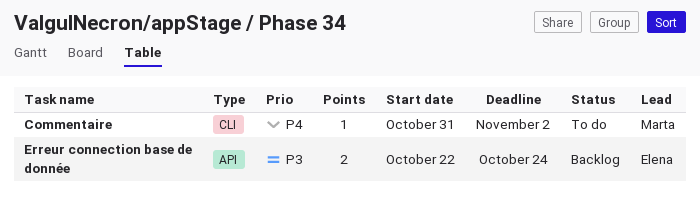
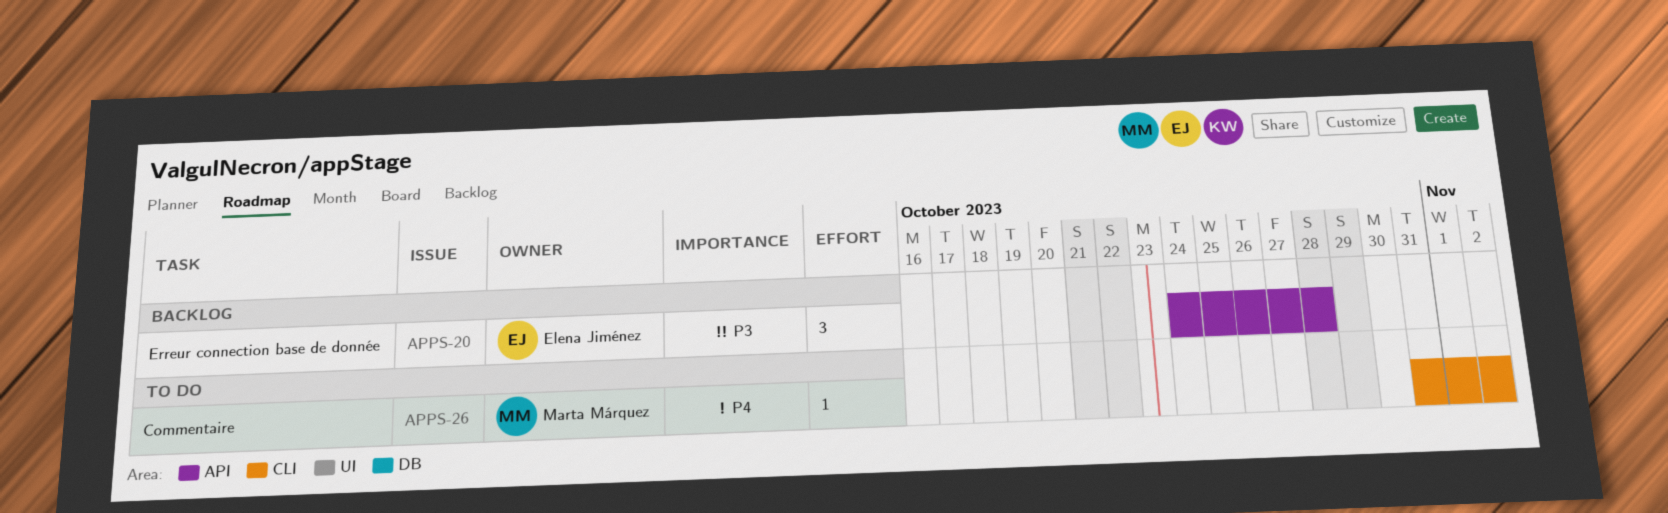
Erreur connection base de donnée, estimate: 2 -> 3
Erreur connection base de donnée, start: Oct 22 -> Oct 24
Erreur connection base de donnée, due: Oct 24 -> Oct 28

